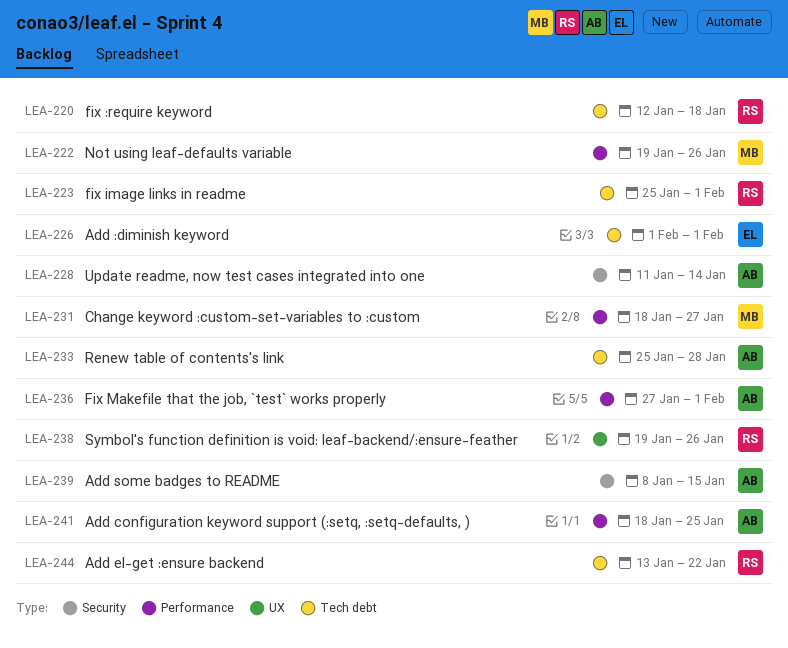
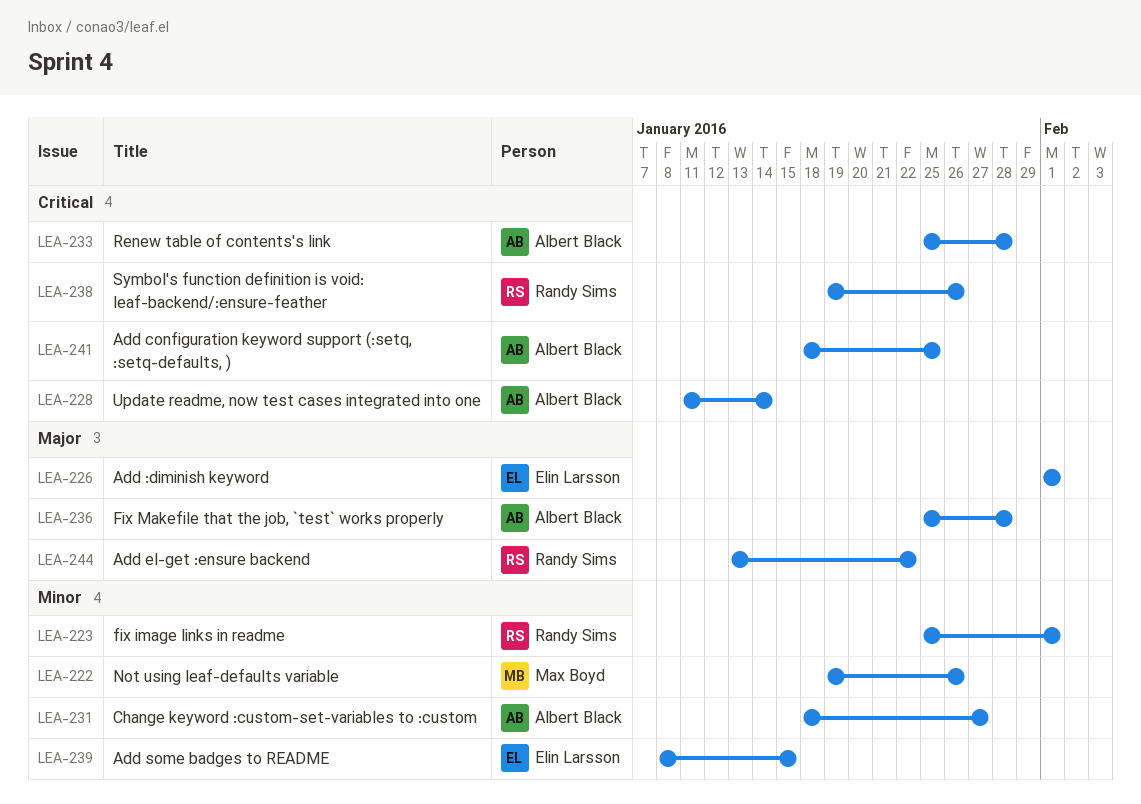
LEA-220: present -> none
LEA-231, owner: Max Boyd -> Albert Black
LEA-236, start: Jan 27 -> Jan 25
LEA-236, due: Feb 1 -> Jan 28
LEA-239, owner: Albert Black -> Elin Larsson

